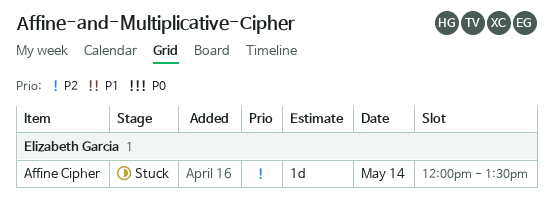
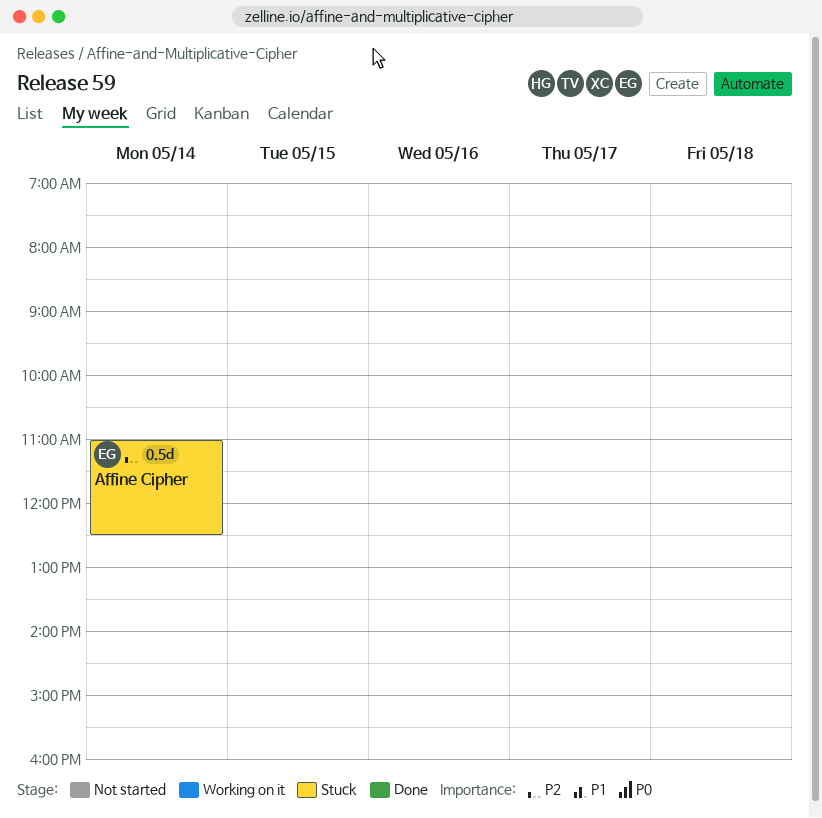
Affine Cipher, estimate: 1d -> 0.5d
Affine Cipher, begins: 12:00 -> 11:00
Affine Cipher, ends: 13:30 -> 12:30

